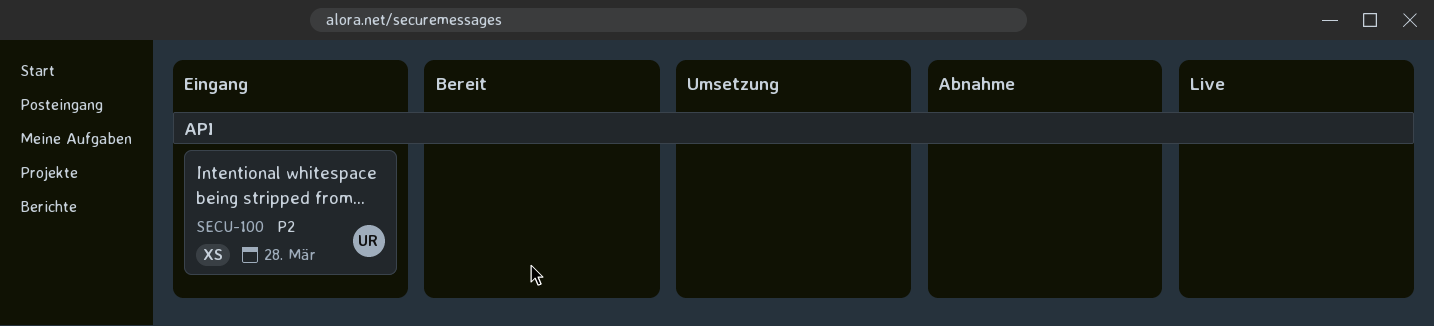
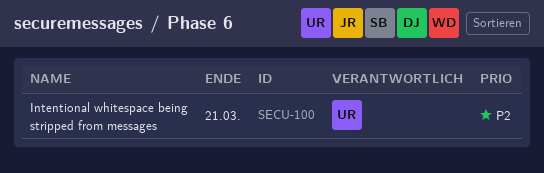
SECU-100, due: Mar 28 -> Mar 21

